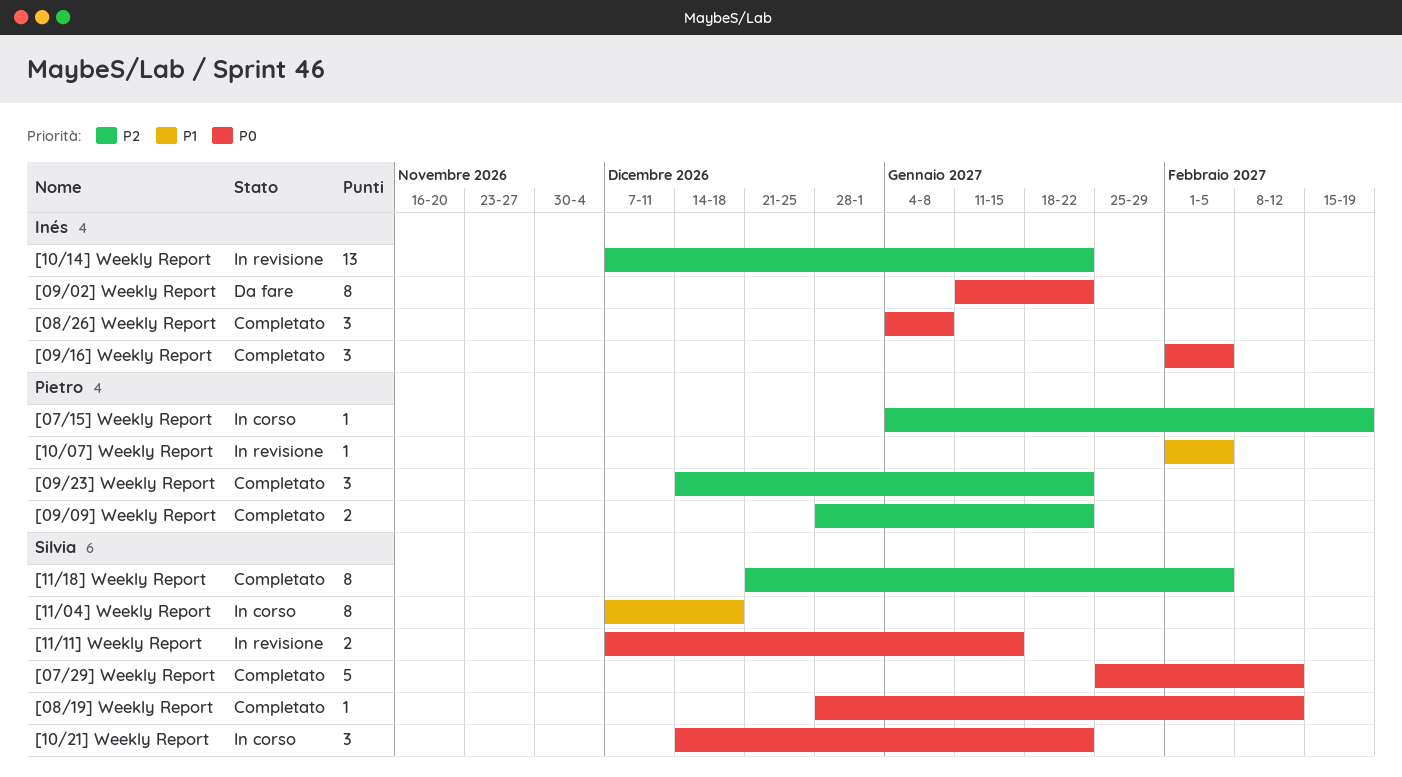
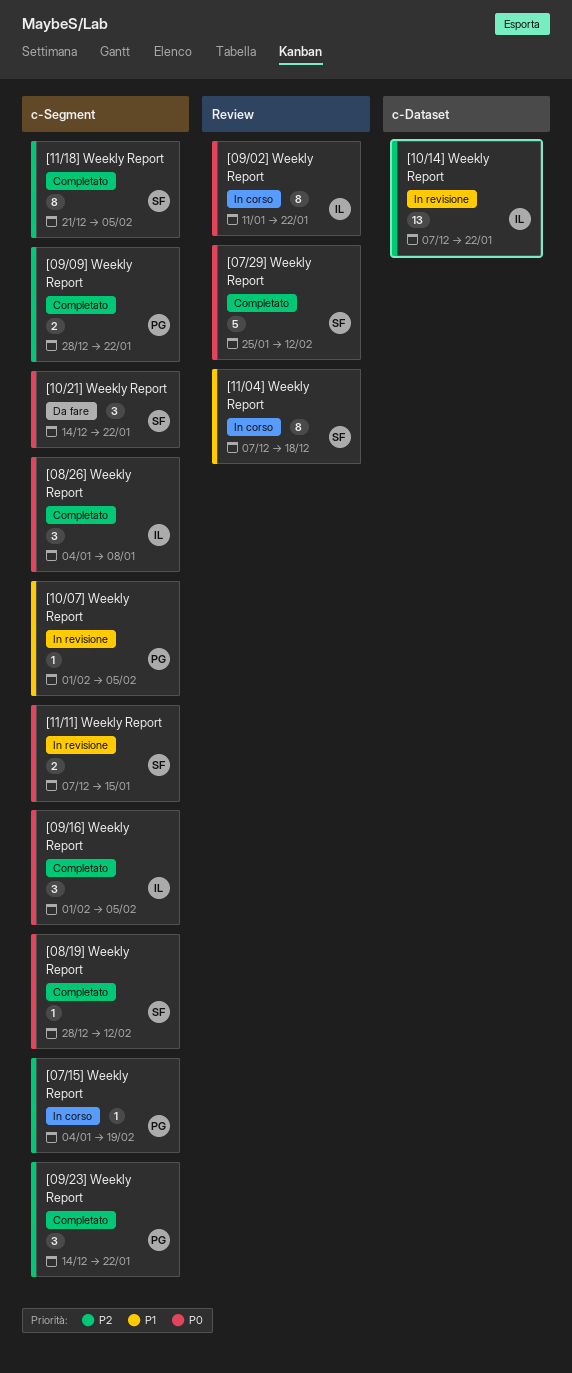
[09/02] Weekly Report, status: Da fare -> In corso
[10/21] Weekly Report, status: In corso -> Da fare

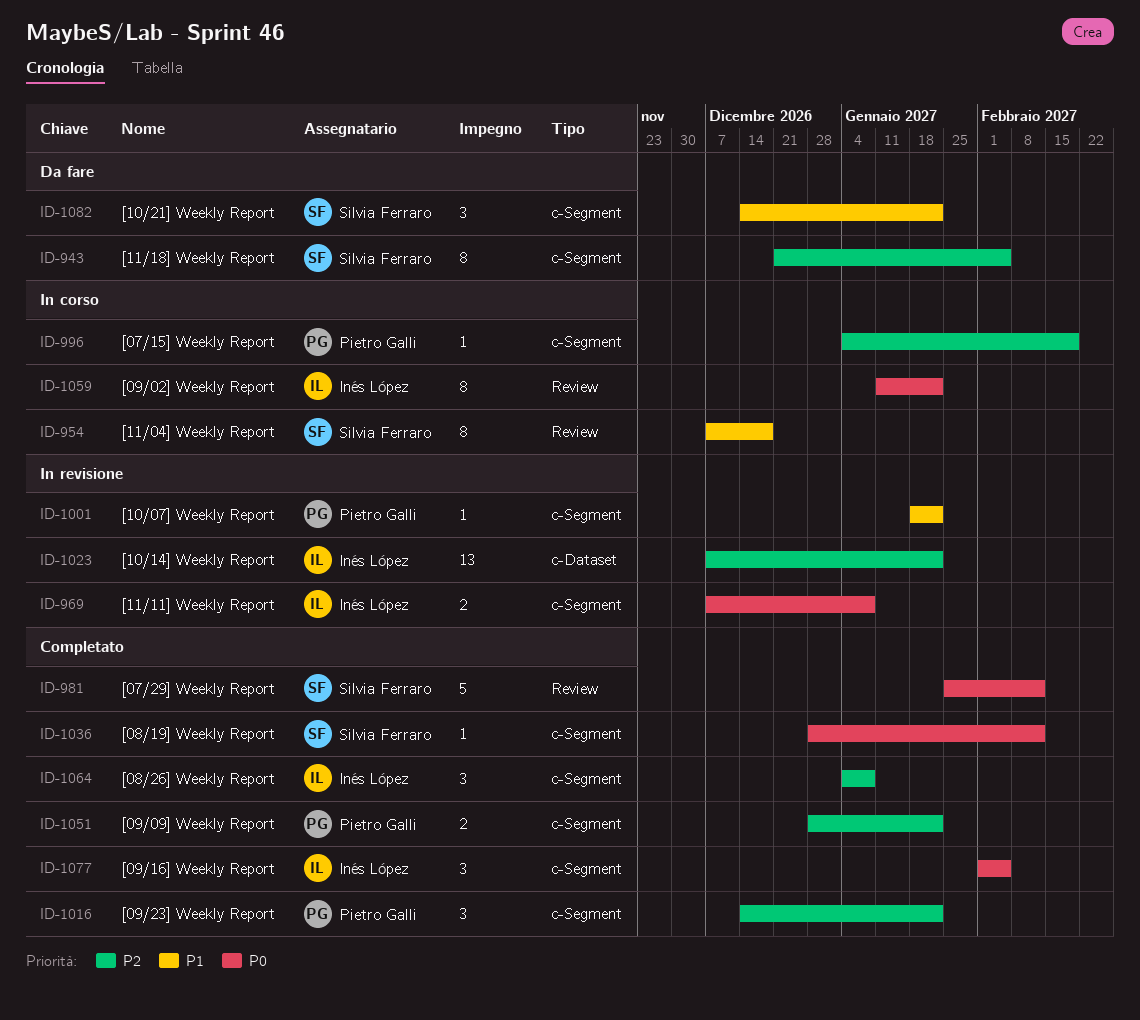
[08/26] Weekly Report, priority: P0 -> P2
[10/07] Weekly Report, start: Feb 1 -> Jan 18
[10/07] Weekly Report, due: Feb 5 -> Jan 22
[10/21] Weekly Report, priority: P0 -> P1
[11/11] Weekly Report, owner: Silvia Ferraro -> Inés López
[11/11] Weekly Report, due: Jan 15 -> Jan 8
[11/18] Weekly Report, status: Completato -> Da fare

